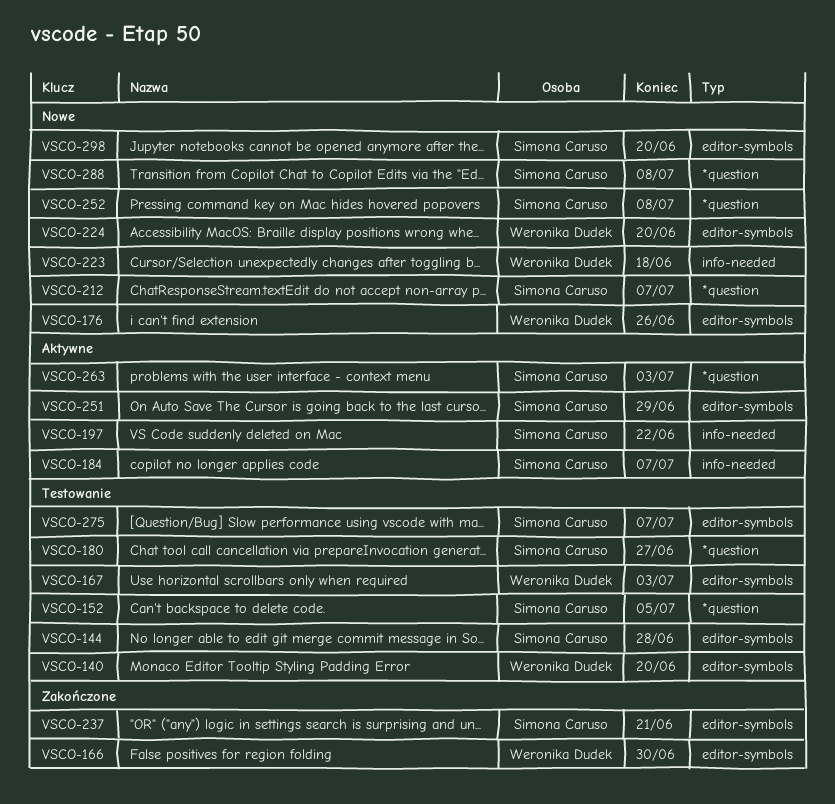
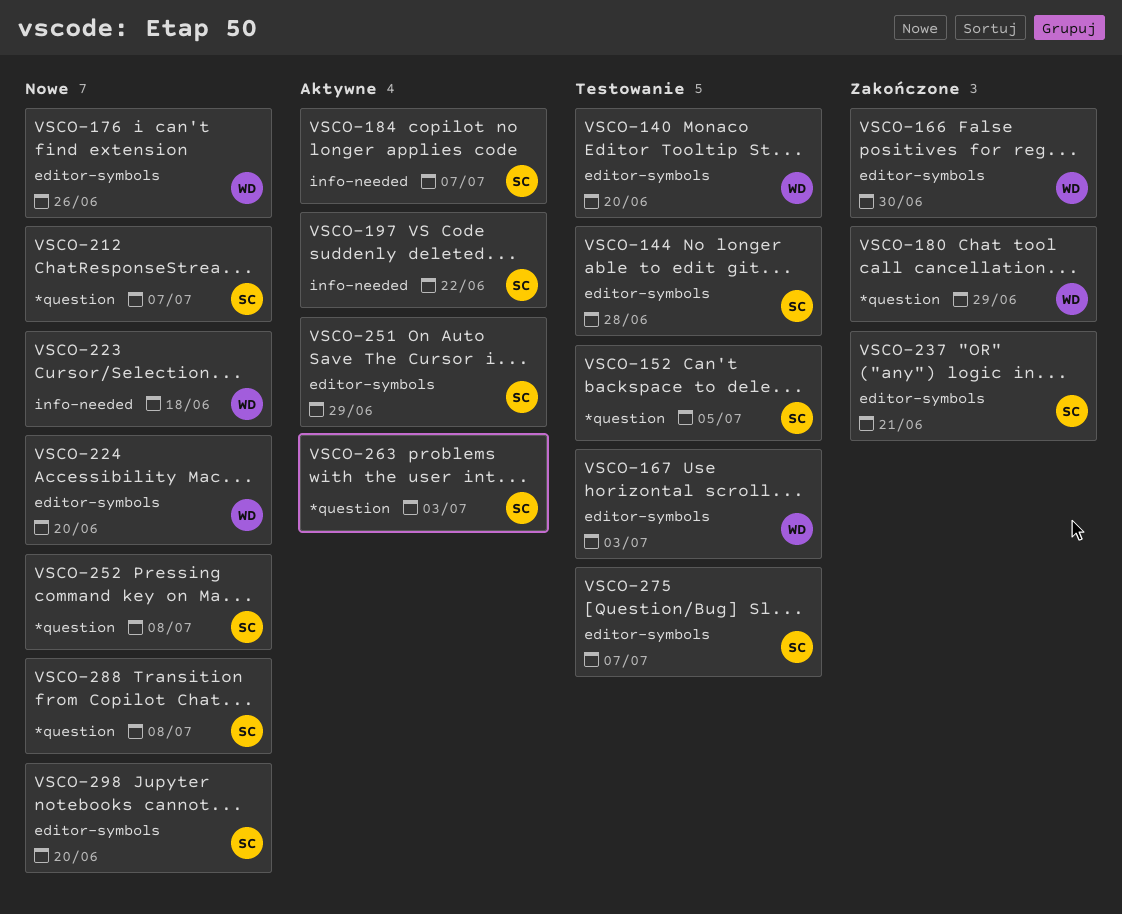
VSCO-180, status: Testowanie -> Zakończone
VSCO-180, owner: Simona Caruso -> Weronika Dudek
VSCO-180, due: Jun 27 -> Jun 29

